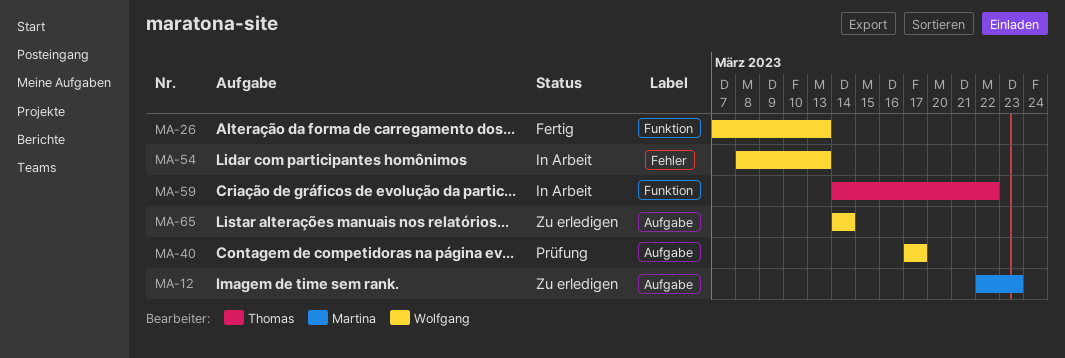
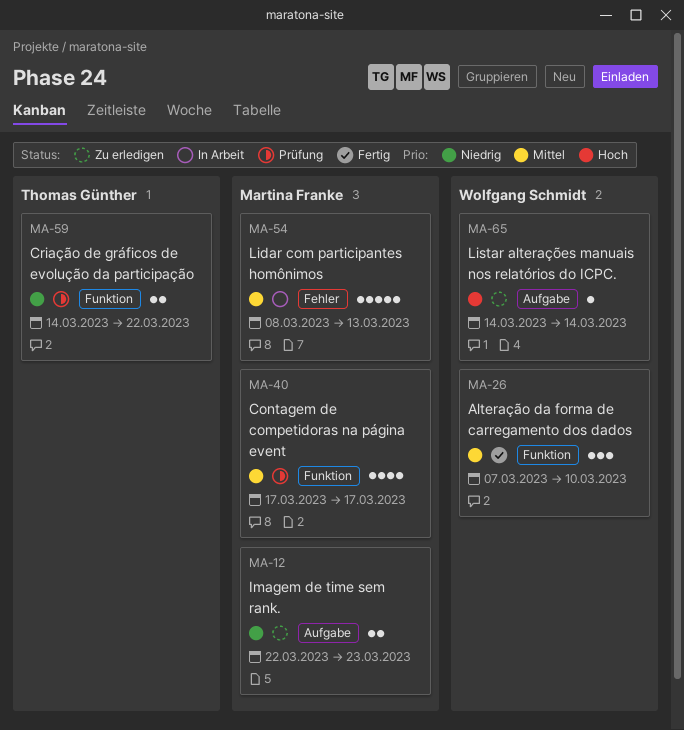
MA-26, due: Mar 13 -> Mar 10
MA-40, owner: Wolfgang Schmidt -> Martina Franke
MA-40, label: Aufgabe -> Funktion
MA-54, owner: Wolfgang Schmidt -> Martina Franke
MA-59, status: In Arbeit -> Prüfung

